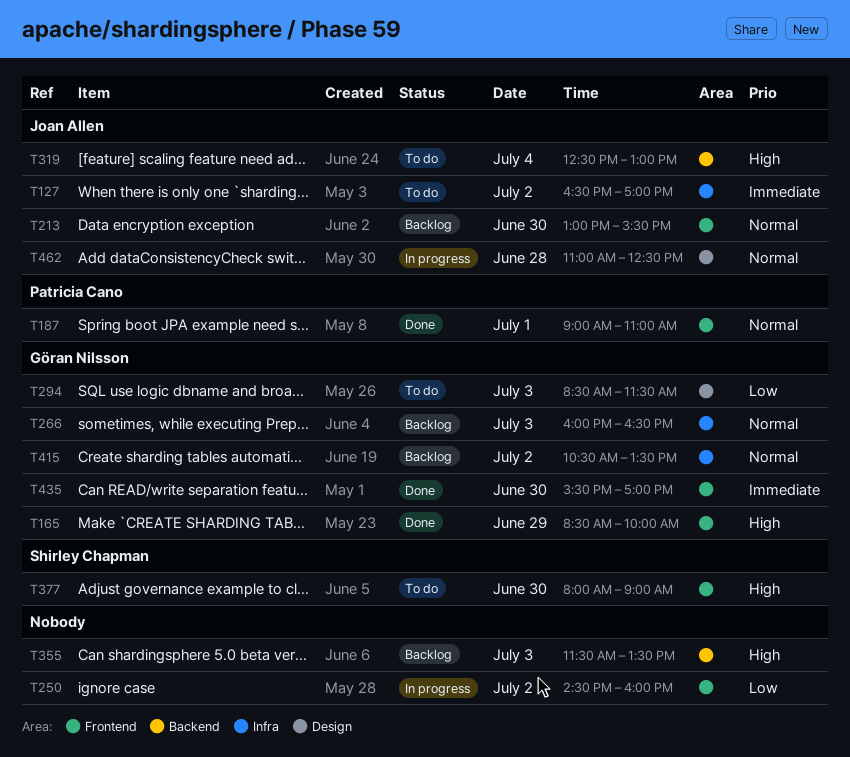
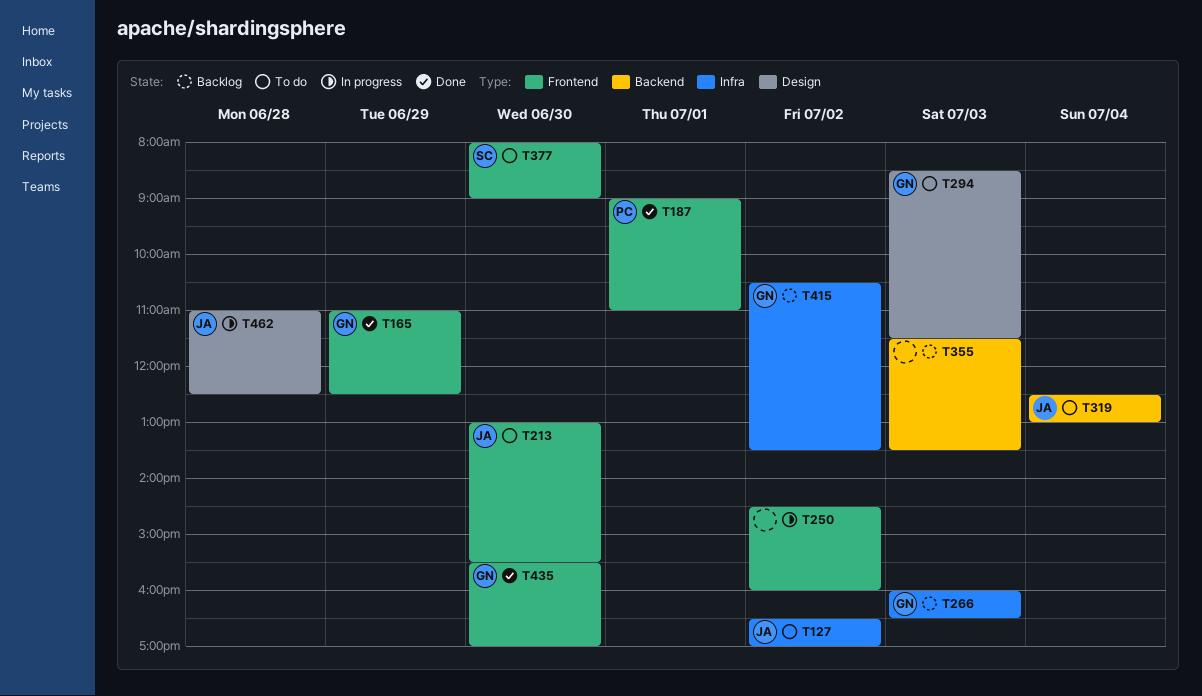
T165, begins: 08:30 -> 11:00
T165, ends: 10:00 -> 12:30
T213, status: Backlog -> To do

